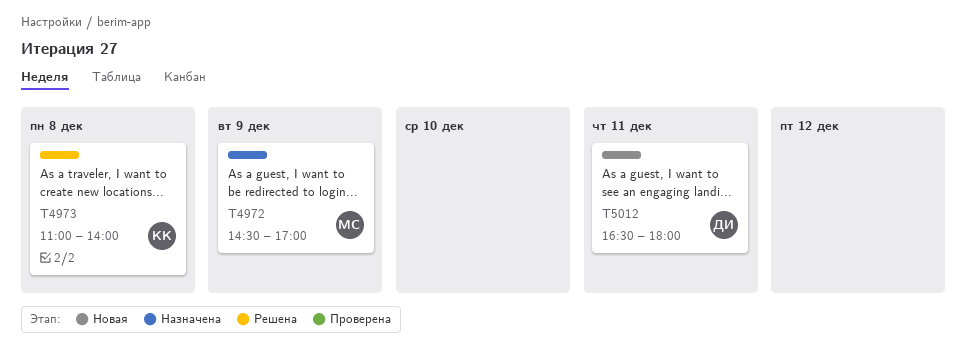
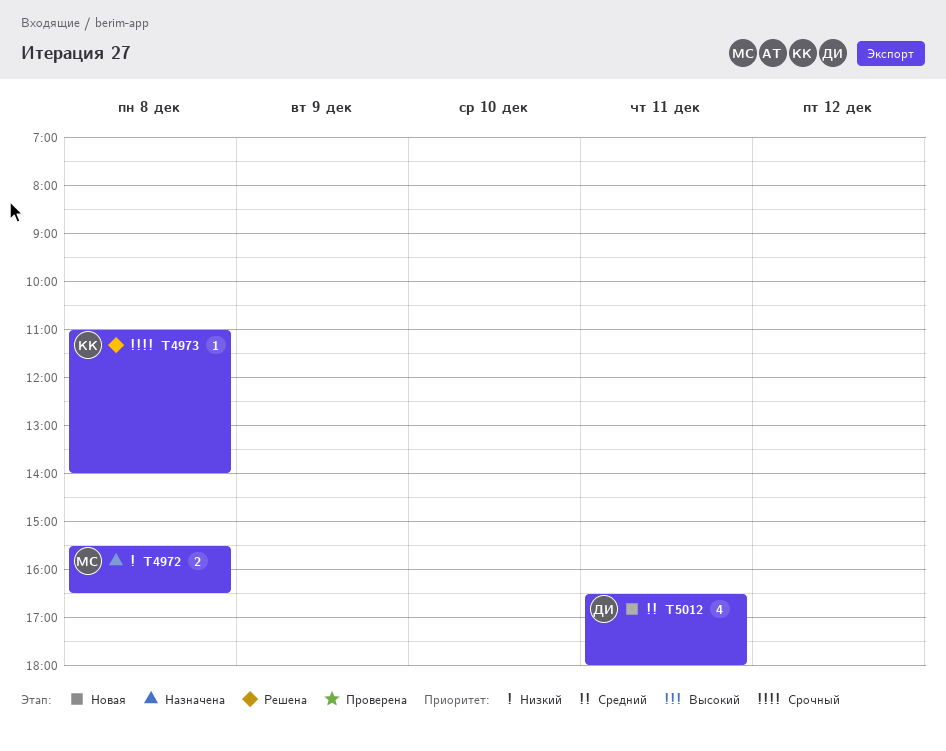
T4972, day: Dec 9 -> Dec 8
T4972, begins: 14:30 -> 15:30
T4972, ends: 17:00 -> 16:30

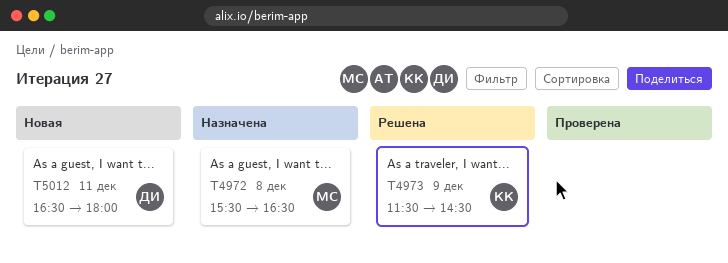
T4973, day: Dec 8 -> Dec 9
T4973, begins: 11:00 -> 11:30
T4973, ends: 14:00 -> 14:30

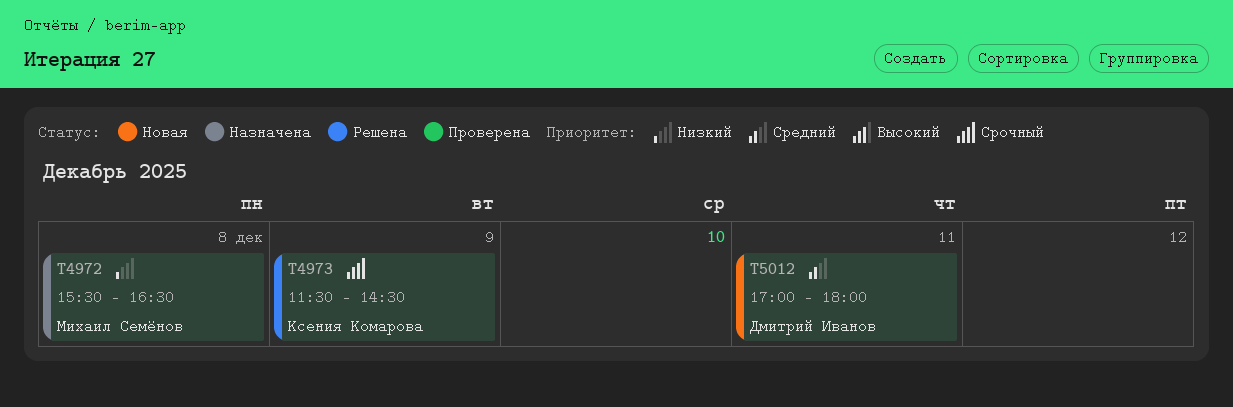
T5012, begins: 16:30 -> 17:00

